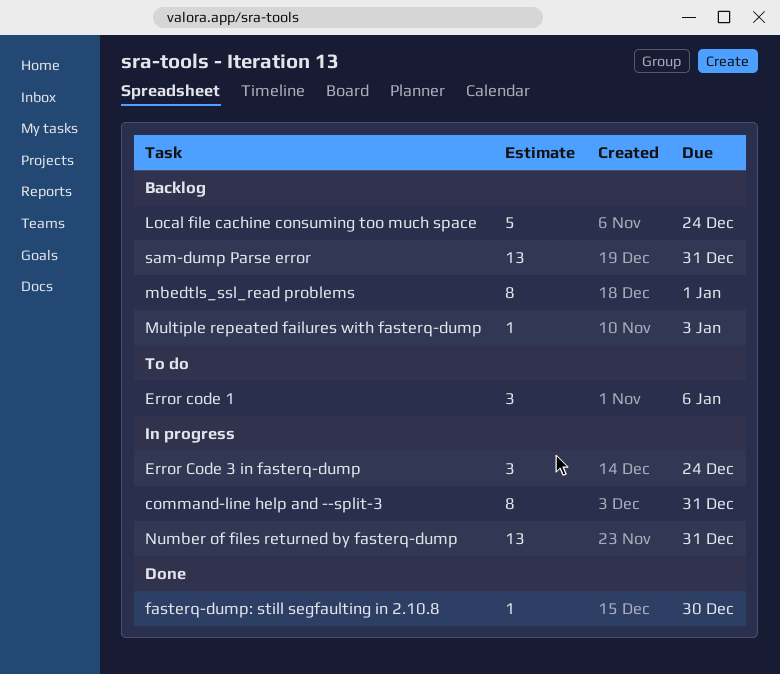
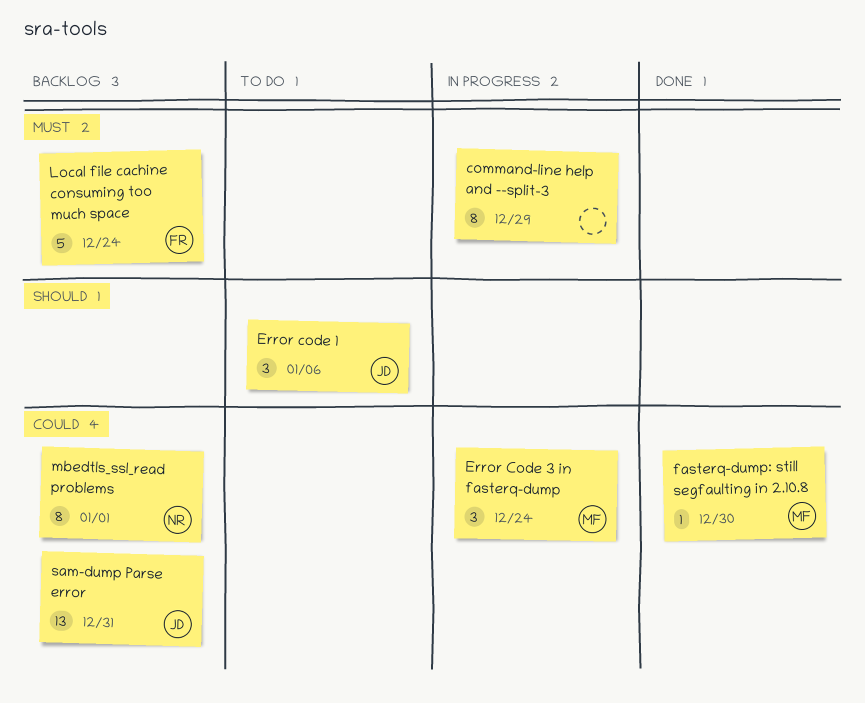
command-line help and --split-3, due: Dec 31 -> Dec 29
Multiple repeated failures with fasterq-dump: present -> none
Number of files returned by fasterq-dump: present -> none

